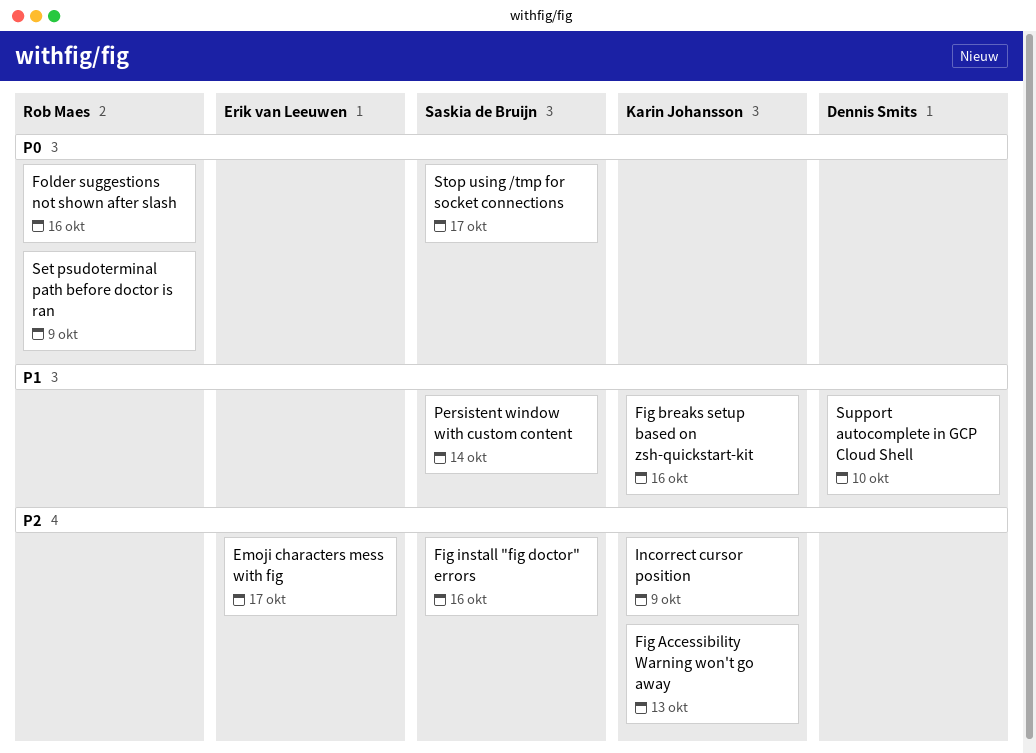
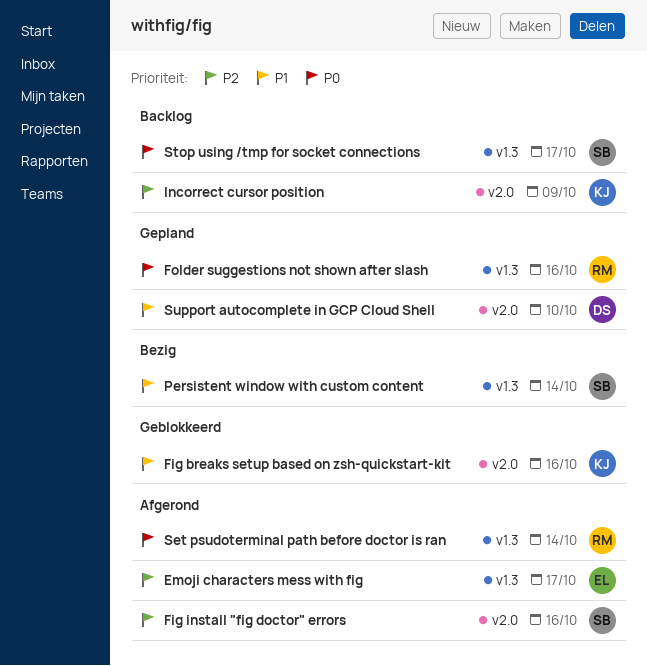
Fig Accessibility Warning won't go away: present -> none
Set psudoterminal path before doctor is ran, due: Oct 9 -> Oct 14

